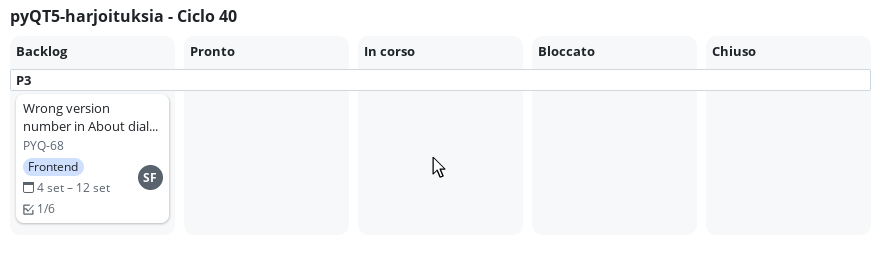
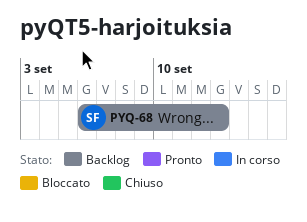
PYQ-68, start: Sep 4 -> Sep 6
PYQ-68, due: Sep 12 -> Sep 13

